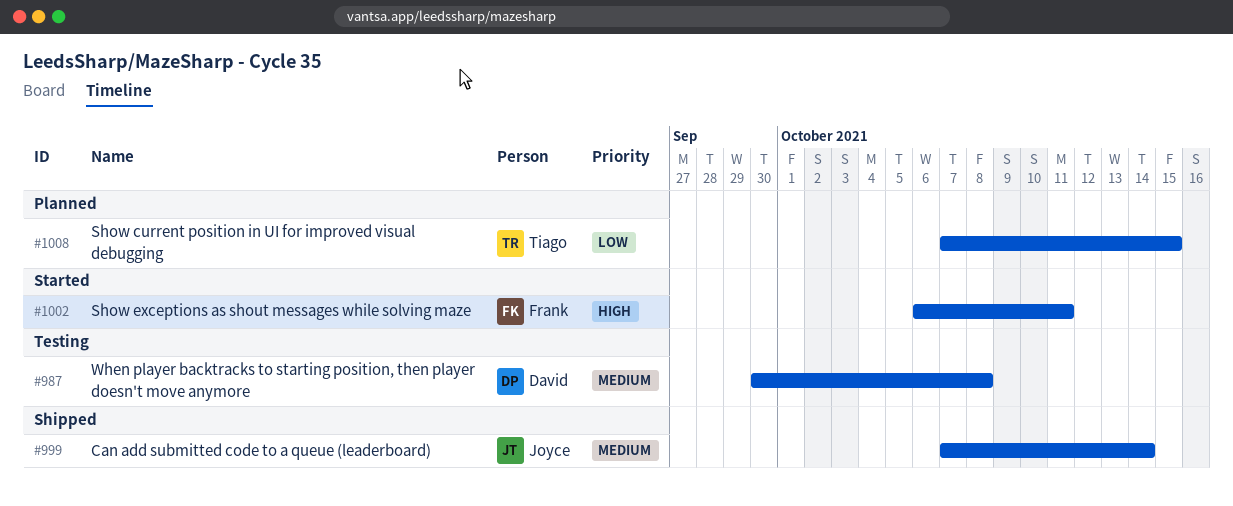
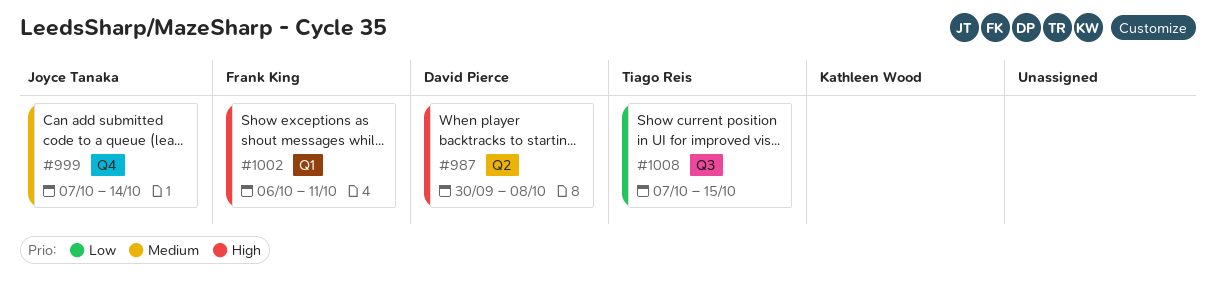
#987, priority: Medium -> High

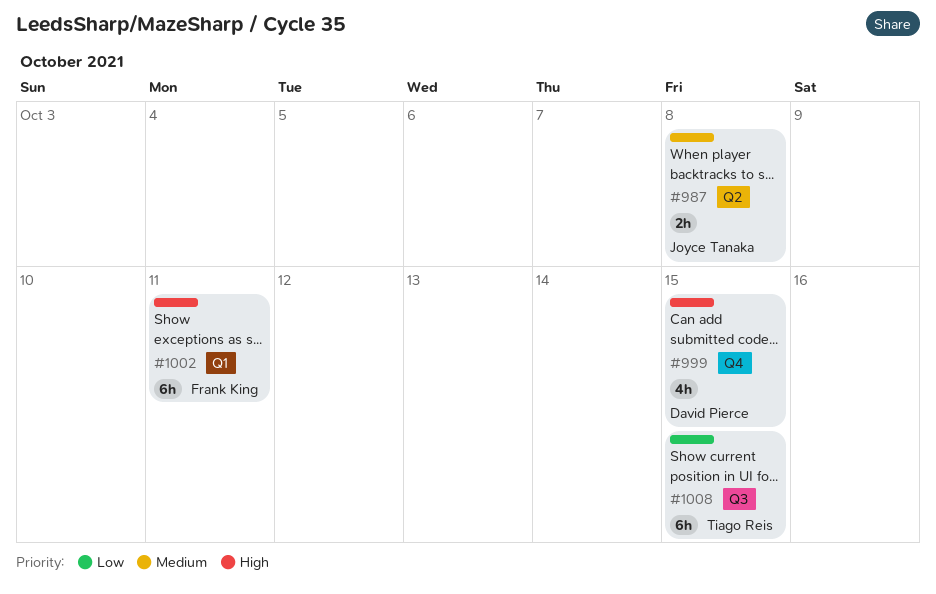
#987, owner: David Pierce -> Joyce Tanaka
#987, priority: High -> Medium
#999, owner: Joyce Tanaka -> David Pierce
#999, priority: Medium -> High
#999, due: Oct 14 -> Oct 15

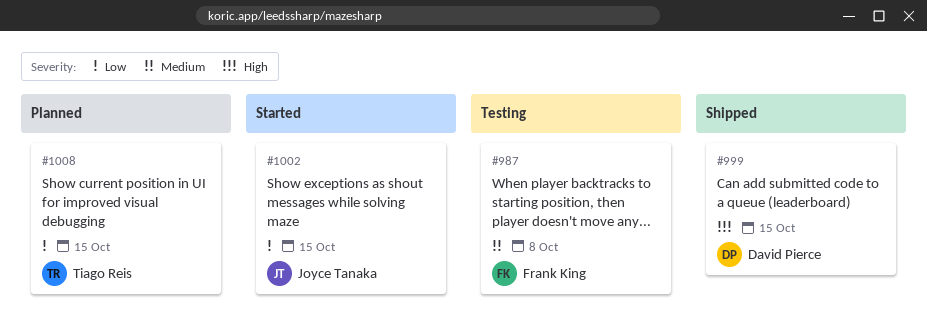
#987, owner: Joyce Tanaka -> Frank King
#1002, owner: Frank King -> Joyce Tanaka
#1002, priority: High -> Low
#1002, due: Oct 11 -> Oct 15

